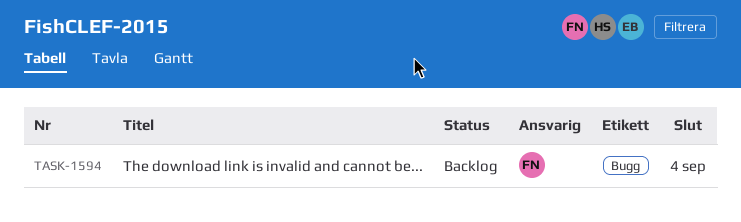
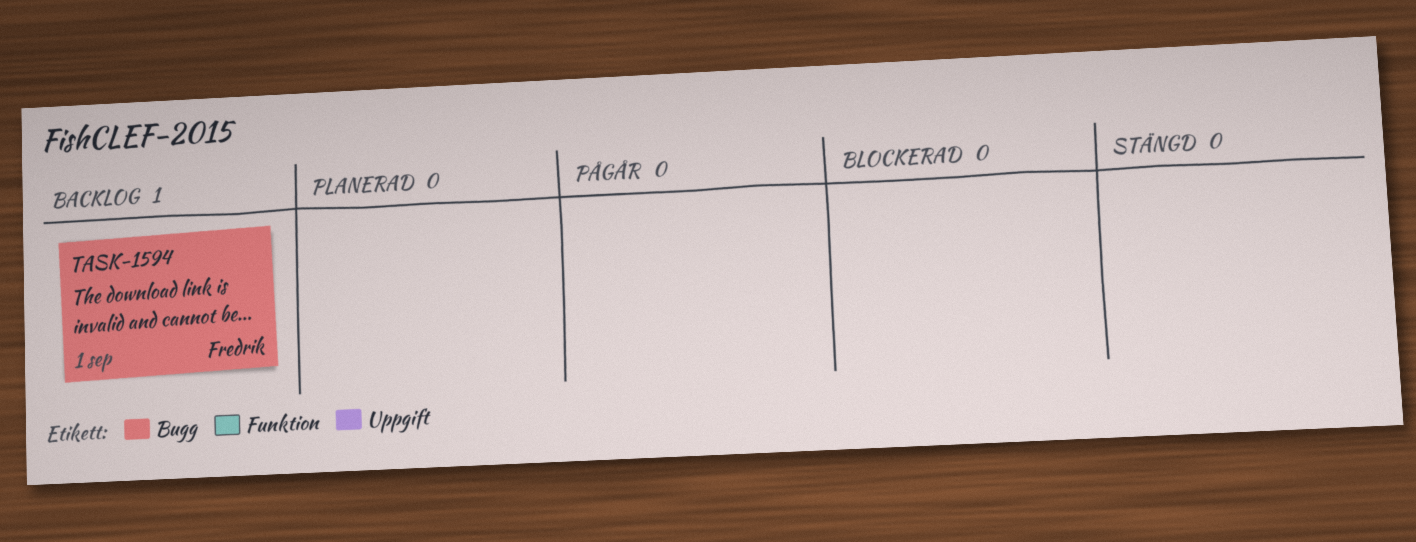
TASK-1594, due: Sep 4 -> Sep 1

